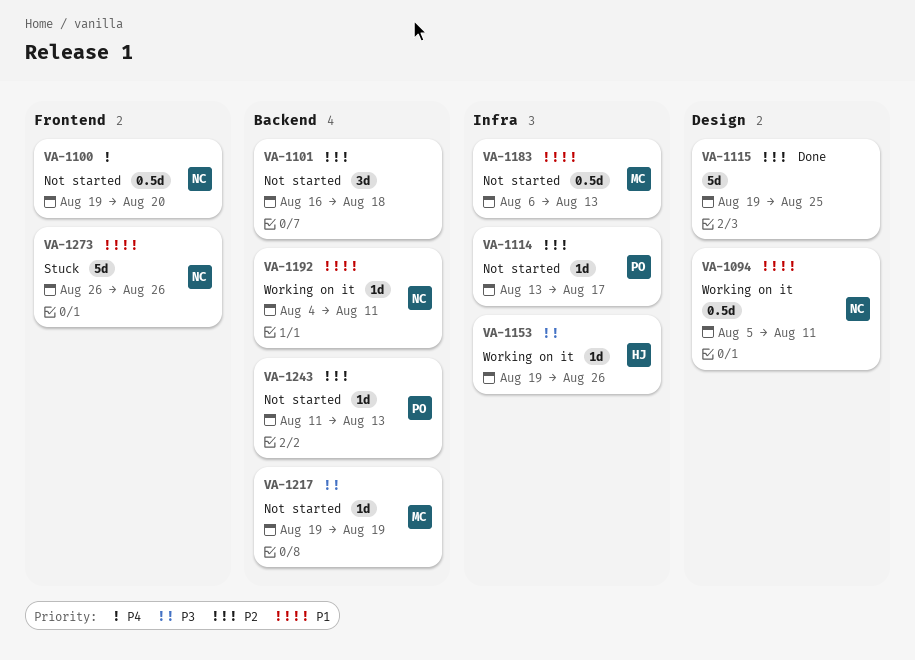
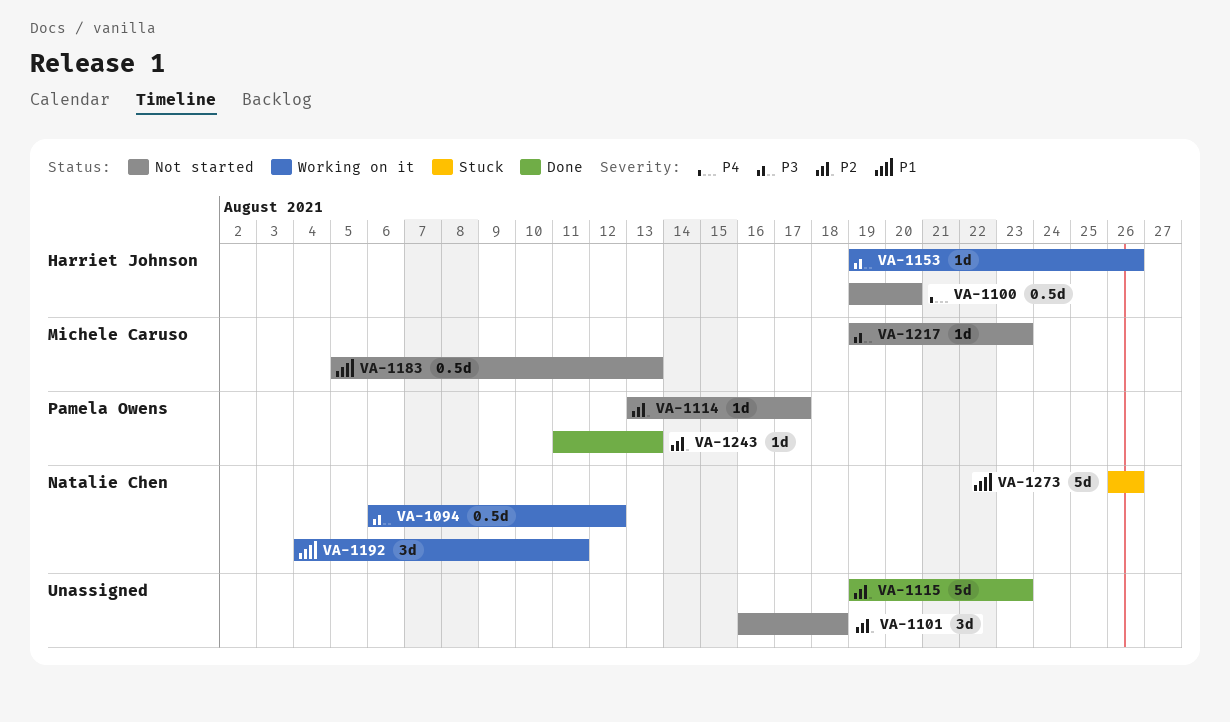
VA-1094, priority: P1 -> P3
VA-1094, start: Aug 5 -> Aug 6
VA-1094, due: Aug 11 -> Aug 12
VA-1100, owner: Natalie Chen -> Harriet Johnson
VA-1115, due: Aug 25 -> Aug 23
VA-1183, start: Aug 6 -> Aug 5
VA-1192, estimate: 1d -> 3d
VA-1217, due: Aug 19 -> Aug 23
VA-1243, status: Not started -> Done

